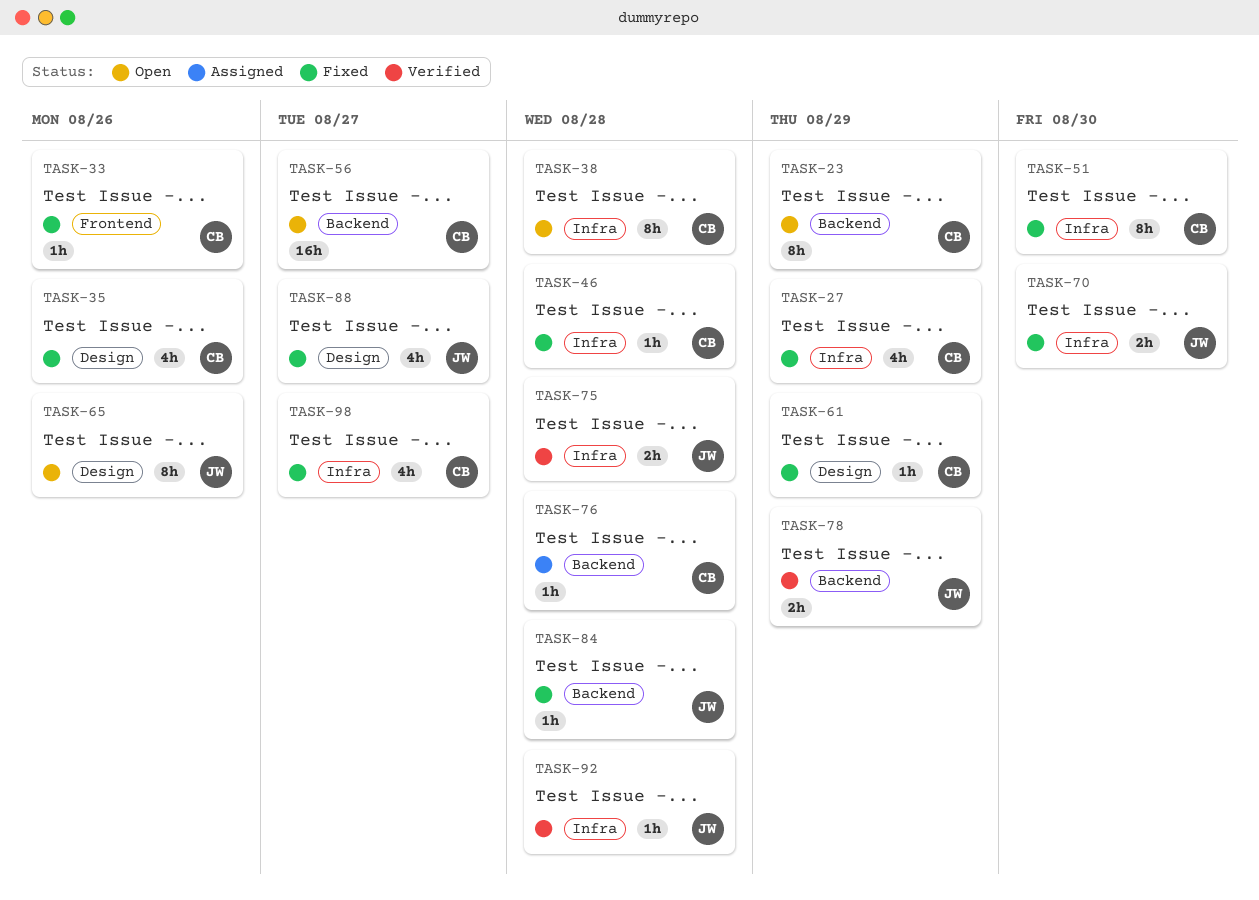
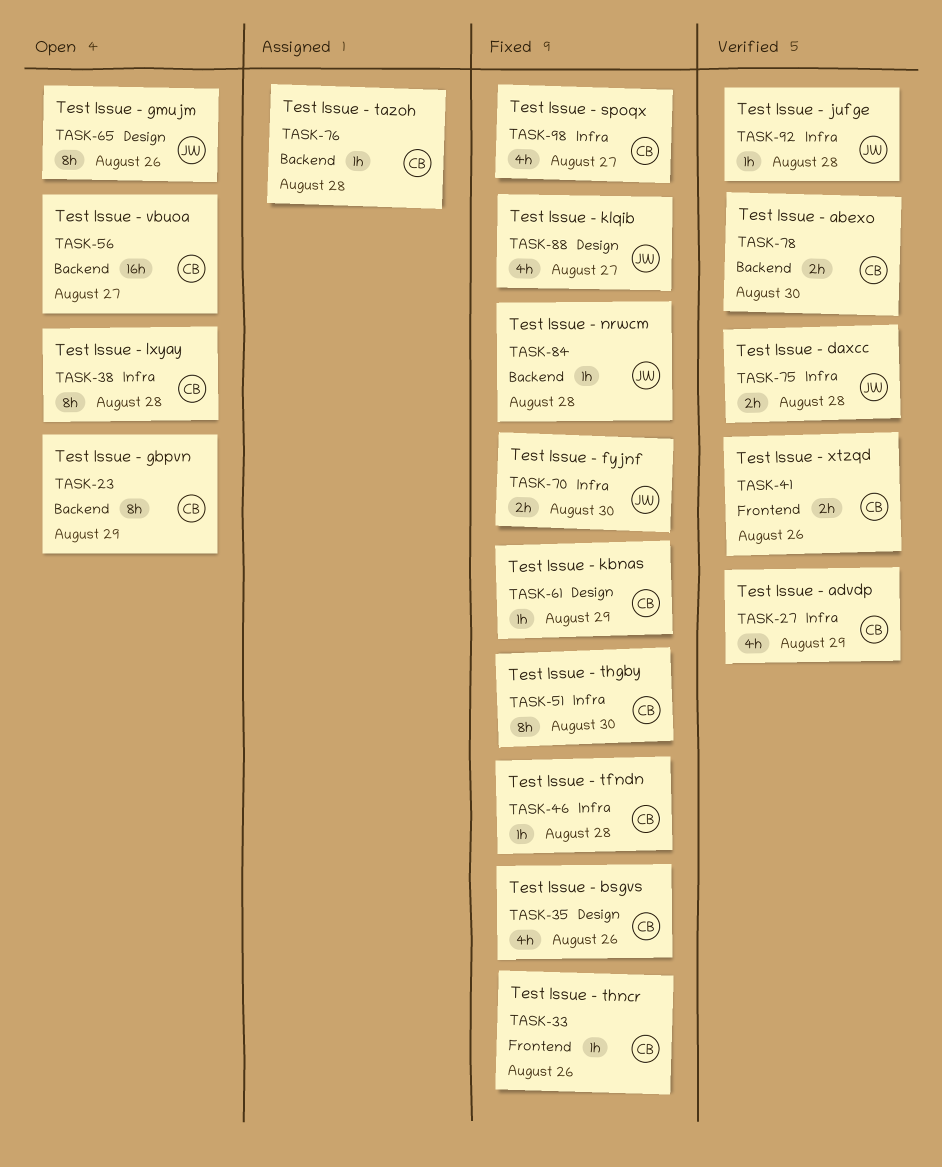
TASK-27, status: Fixed -> Verified
TASK-41: none -> present
TASK-78, owner: JW -> CB
TASK-78, due: Aug 29 -> Aug 30

